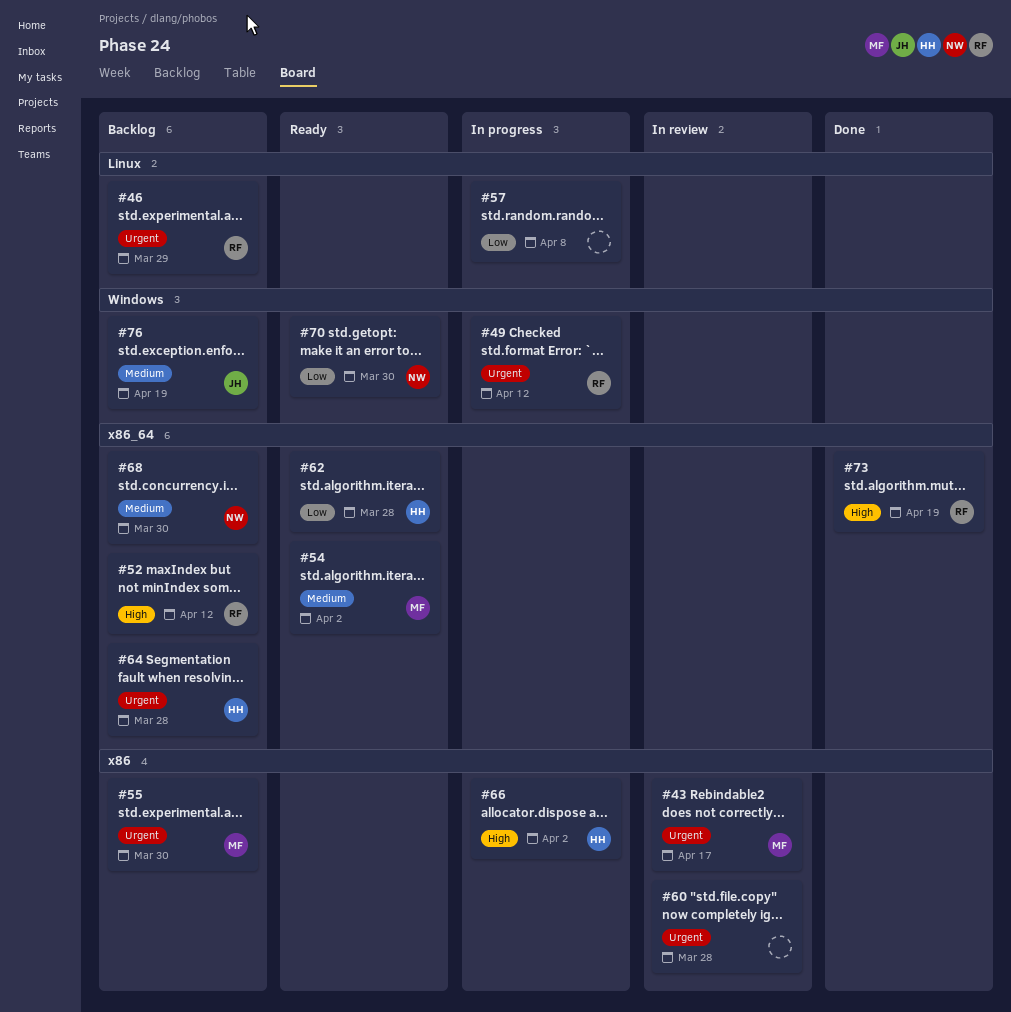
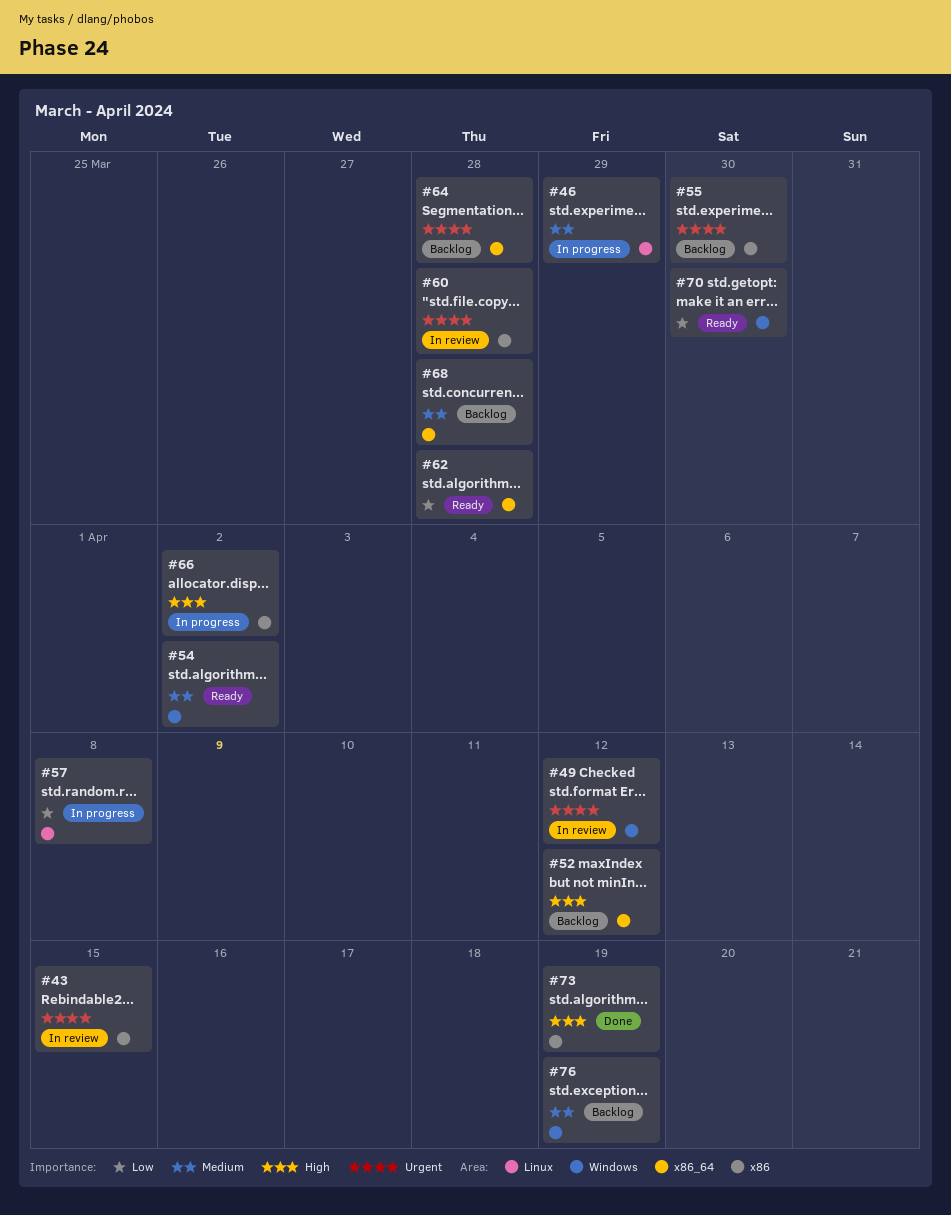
#43, due: Apr 17 -> Apr 15
#46, status: Backlog -> In progress
#46, priority: Urgent -> Medium
#49, status: In progress -> In review
#54, label: x86_64 -> Windows
#68, due: Mar 30 -> Mar 28
#73, label: x86_64 -> x86

